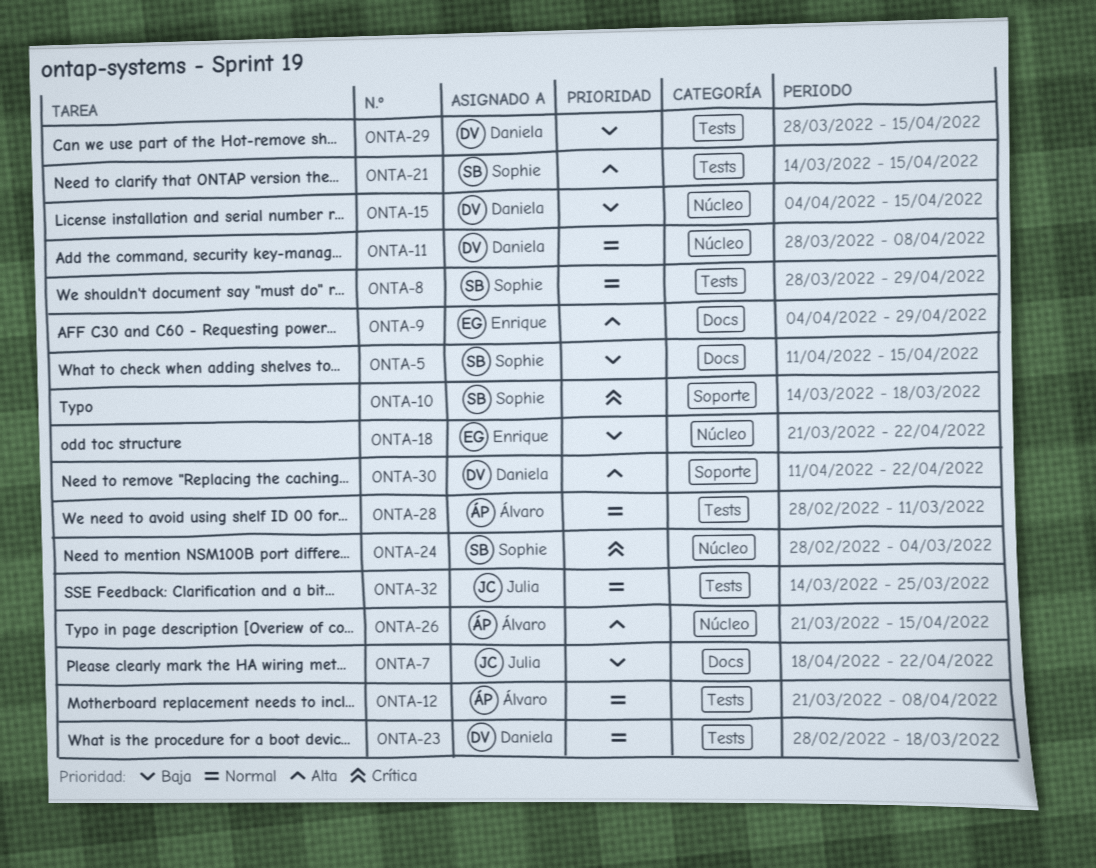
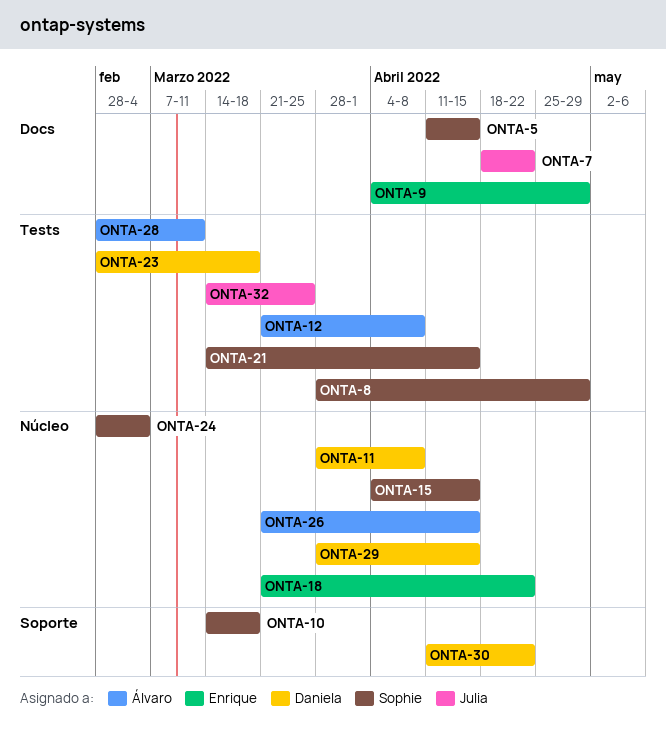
ONTA-15, owner: Daniela -> Sophie
ONTA-29, label: Tests -> Núcleo

